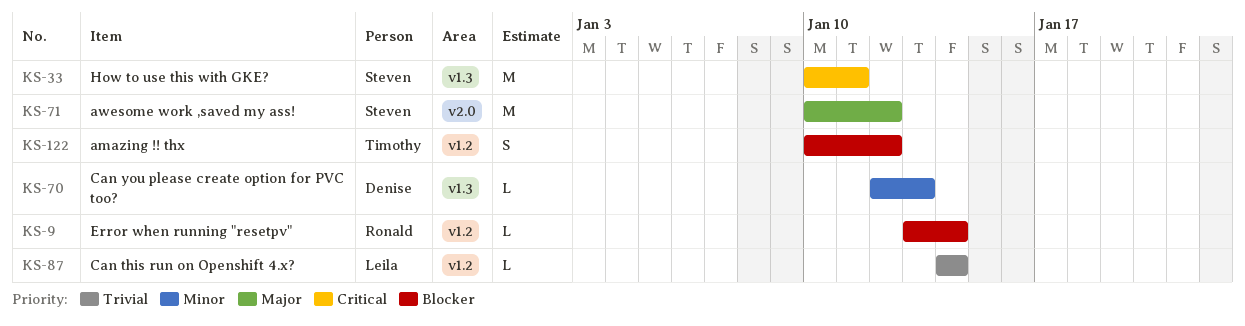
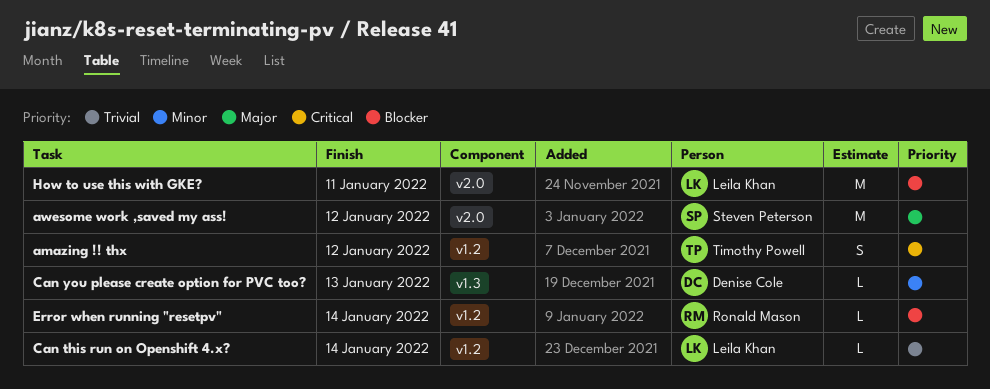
amazing !! thx, priority: Blocker -> Critical
How to use this with GKE?, owner: Steven Peterson -> Leila Khan
How to use this with GKE?, priority: Critical -> Blocker
How to use this with GKE?, label: v1.3 -> v2.0

